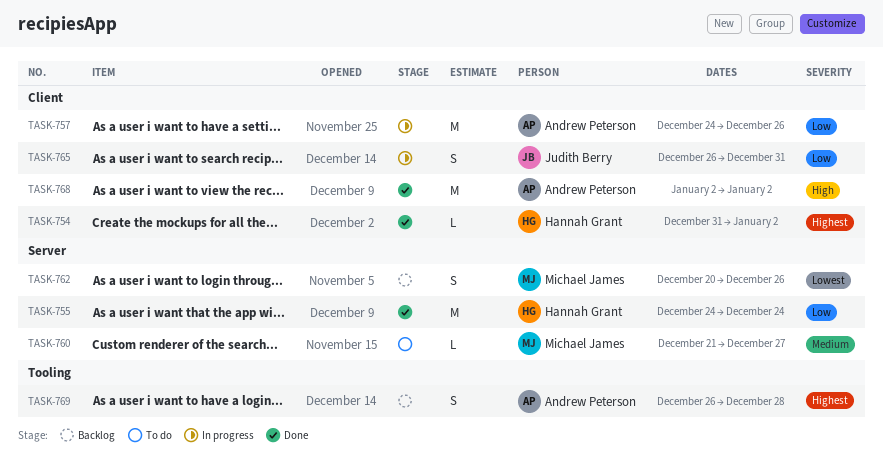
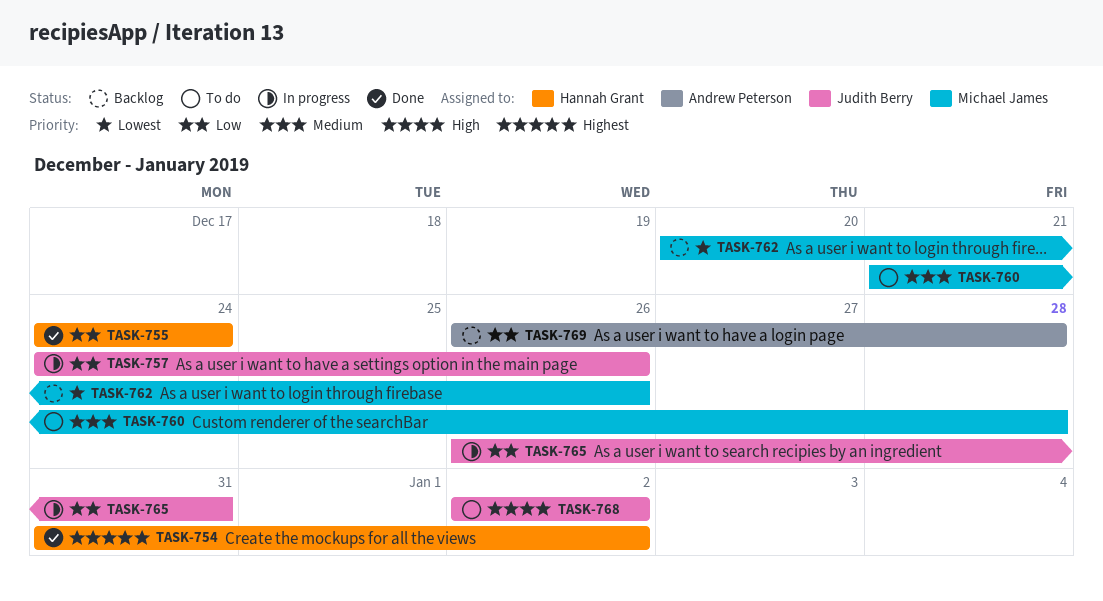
TASK-757, owner: Andrew Peterson -> Judith Berry
TASK-760, due: Dec 27 -> Dec 28
TASK-768, status: Done -> To do
TASK-768, owner: Andrew Peterson -> Judith Berry
TASK-769, priority: Highest -> Low

